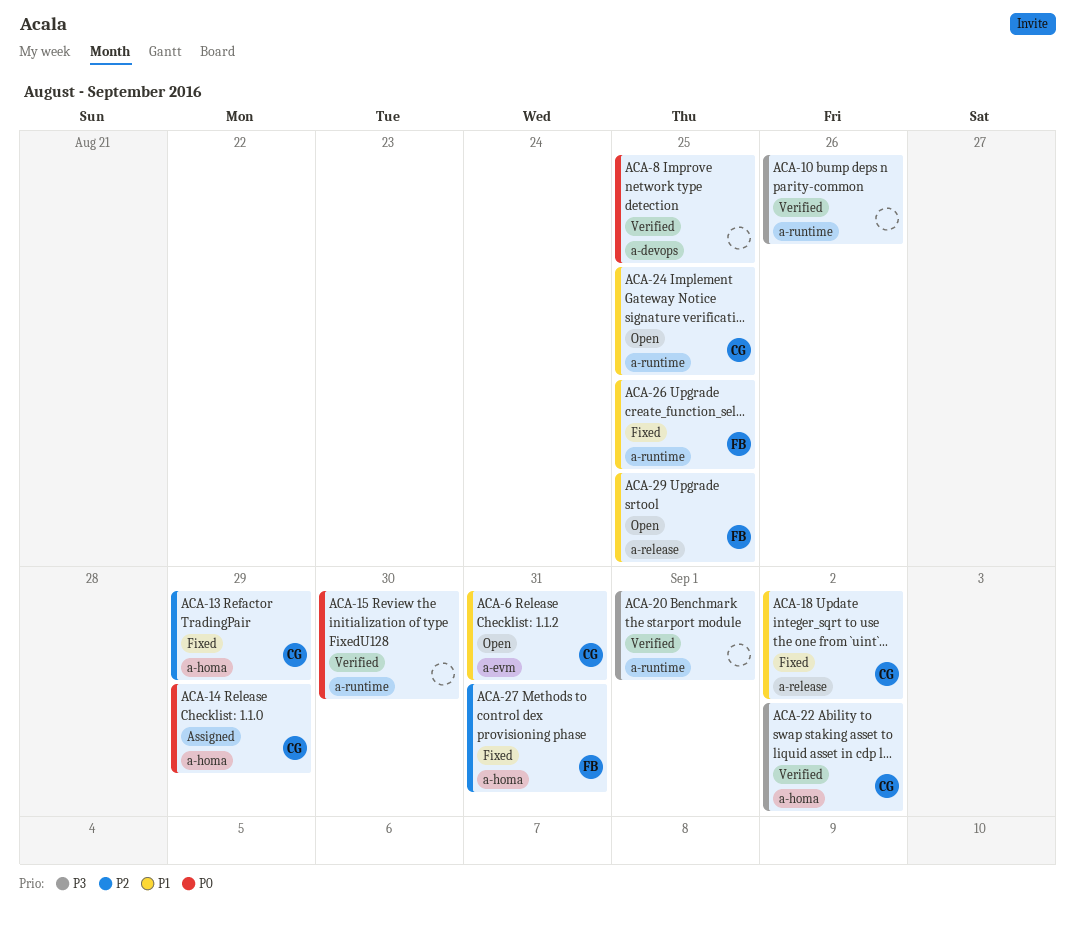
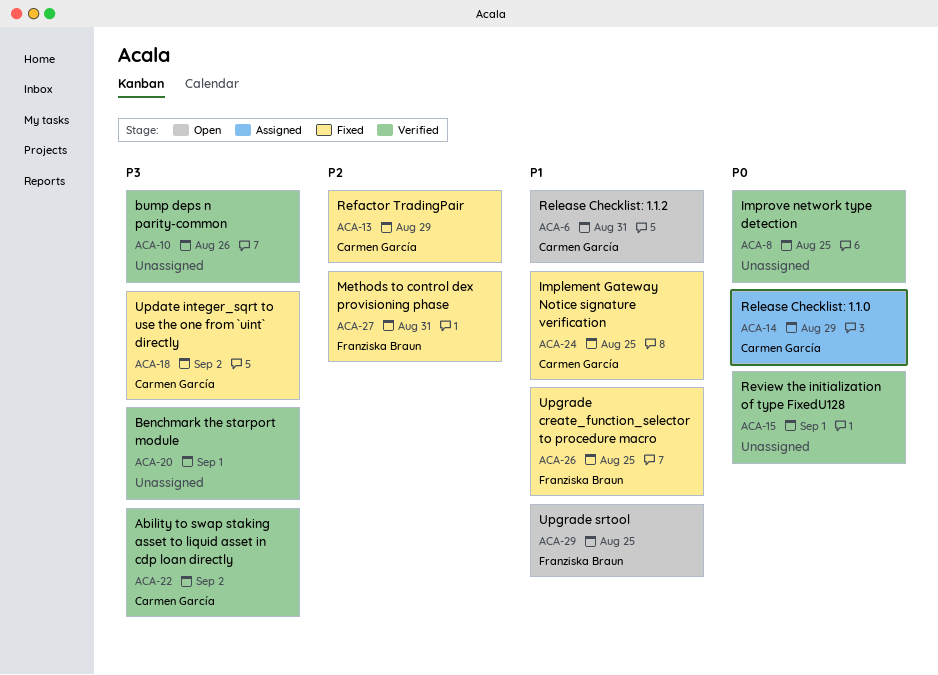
ACA-15, due: Aug 30 -> Sep 1
ACA-18, priority: P1 -> P3
ACA-24, status: Open -> Fixed

